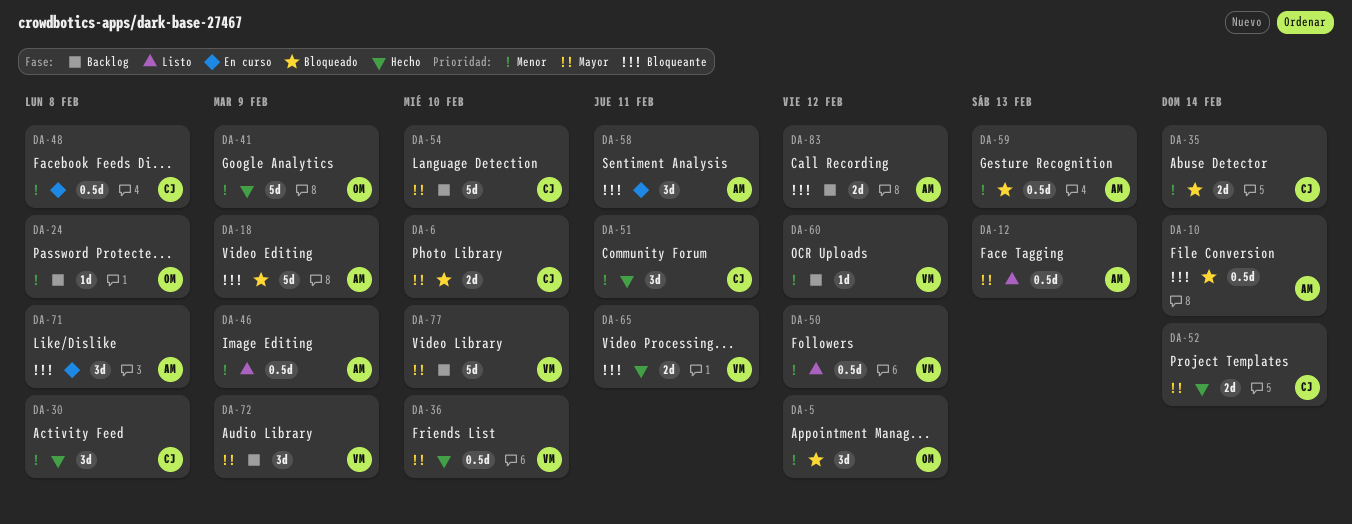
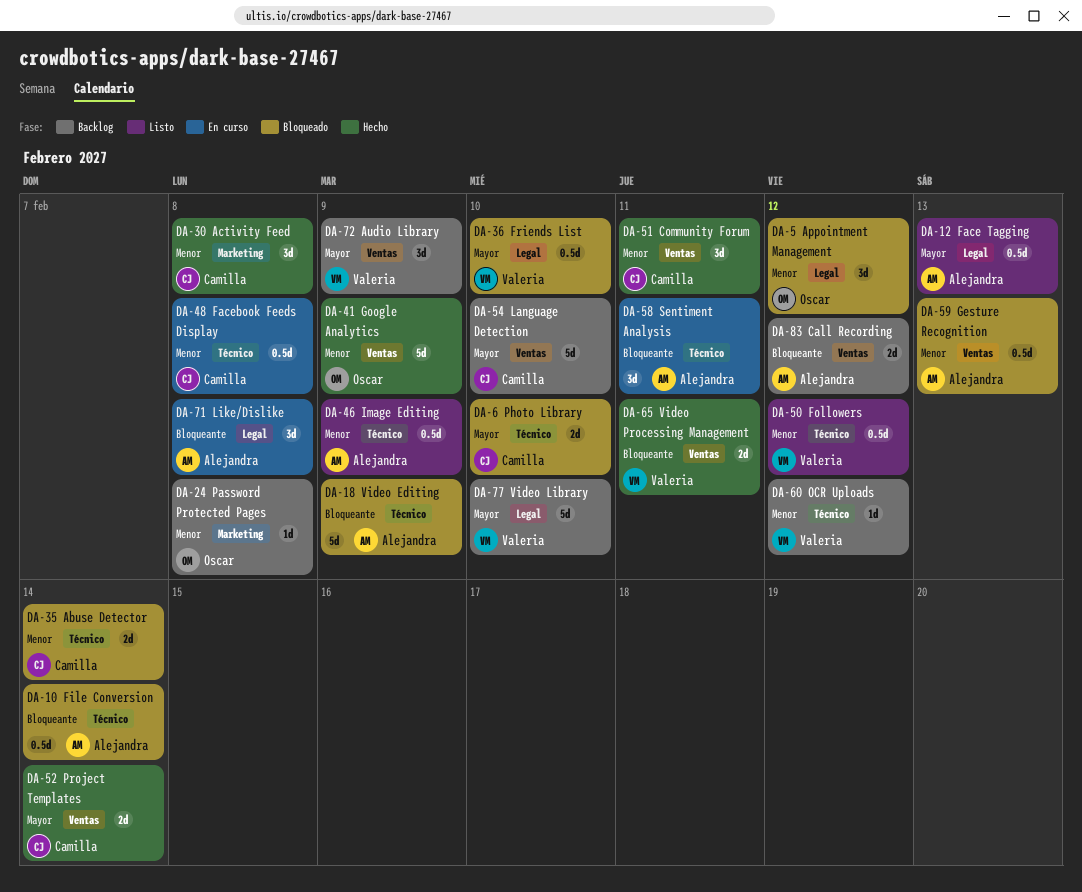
DA-36, status: Hecho -> Bloqueado

